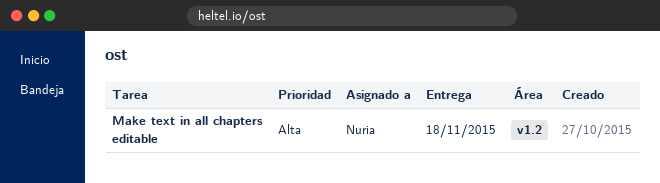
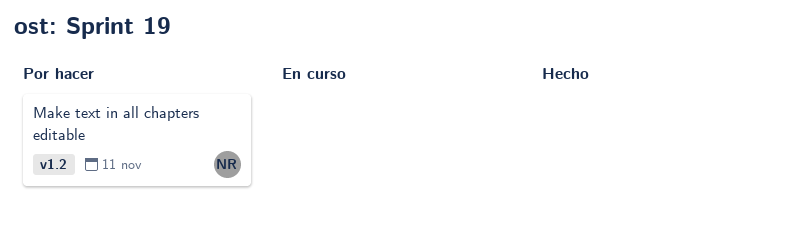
Make text in all chapters editable, due: Nov 18 -> Nov 11

